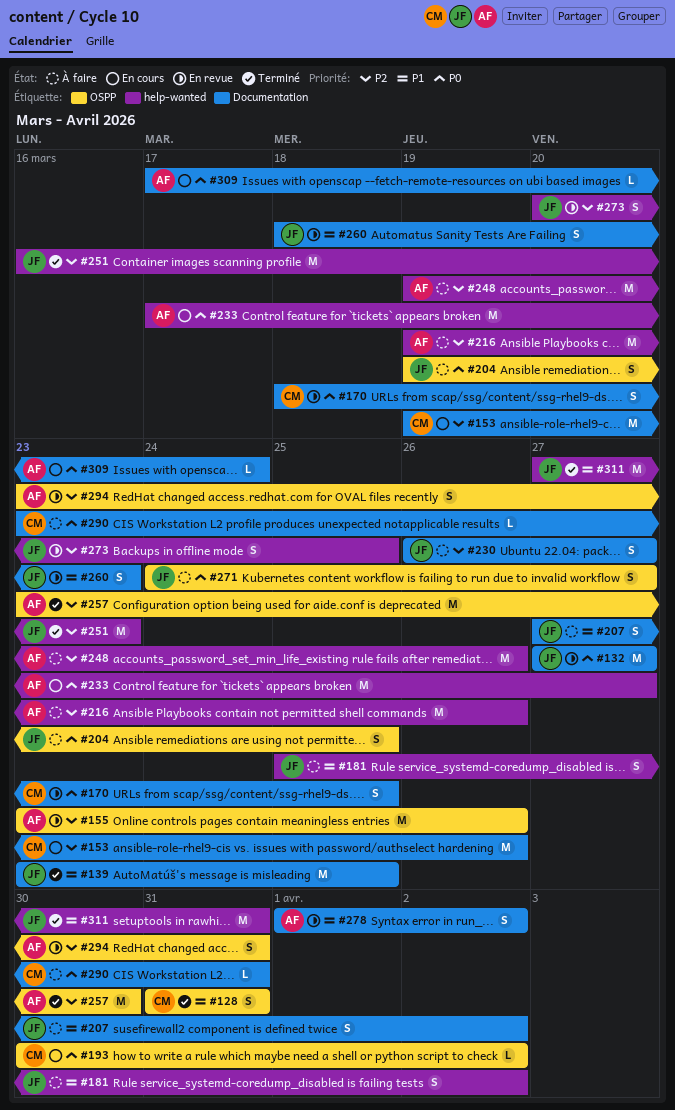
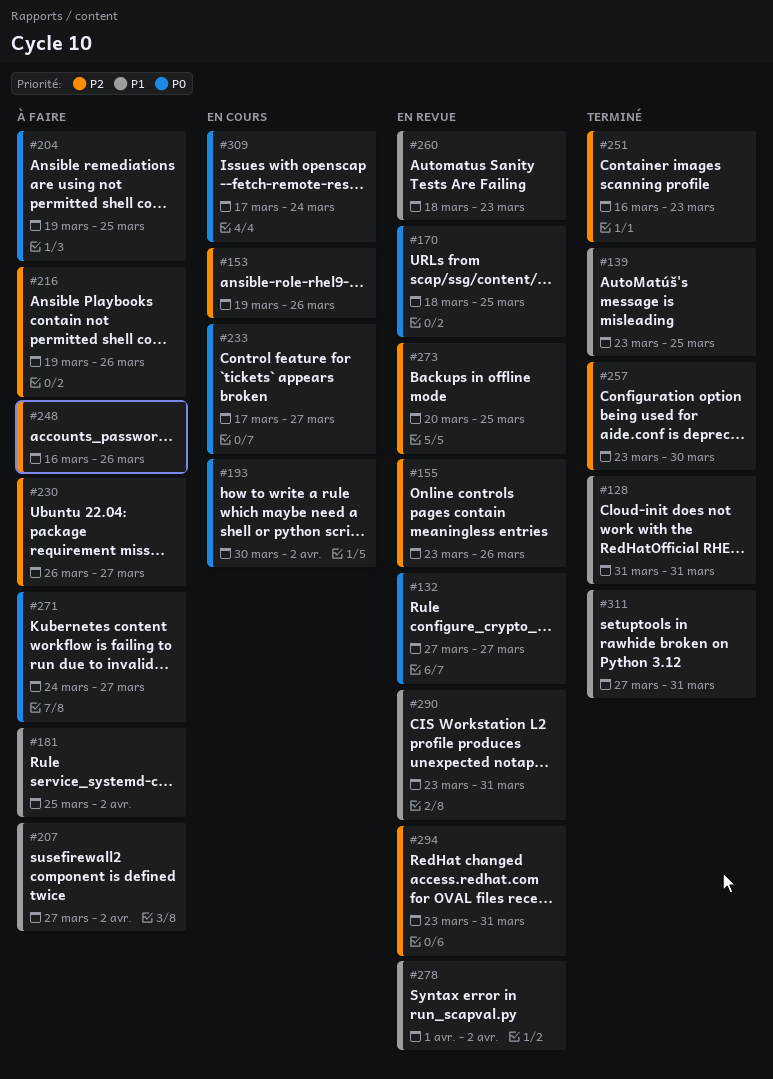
#248, start: Mar 19 -> Mar 16
#290, status: À faire -> En revue
#290, priority: P0 -> P1

